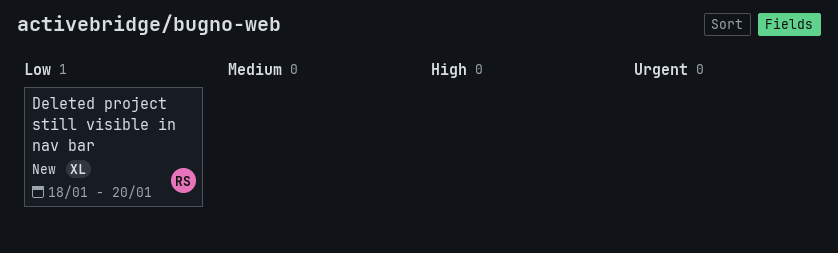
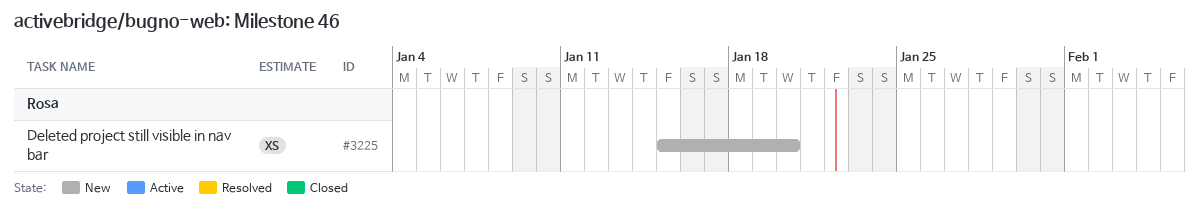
Deleted project still visible in nav bar, estimate: XL -> XS
Deleted project still visible in nav bar, start: Jan 18 -> Jan 15

